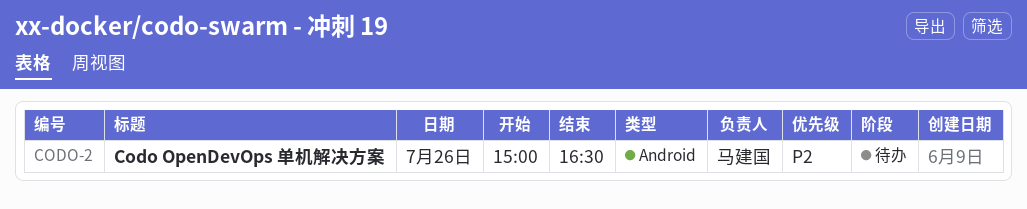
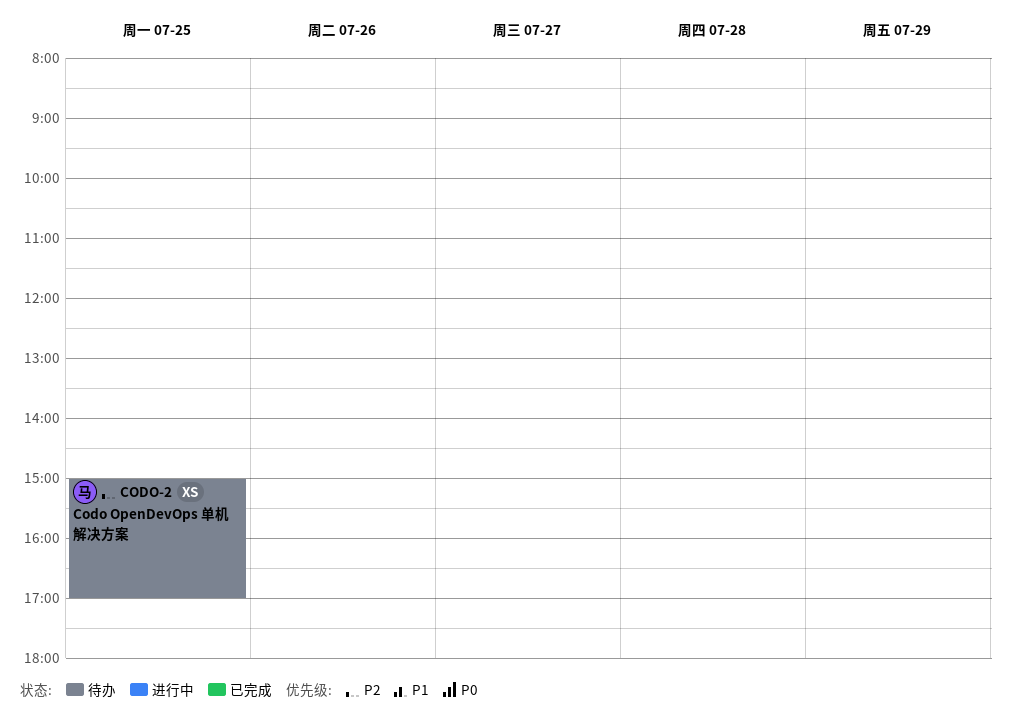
CODO-2, day: Jul 26 -> Jul 25
CODO-2, ends: 16:30 -> 17:00

